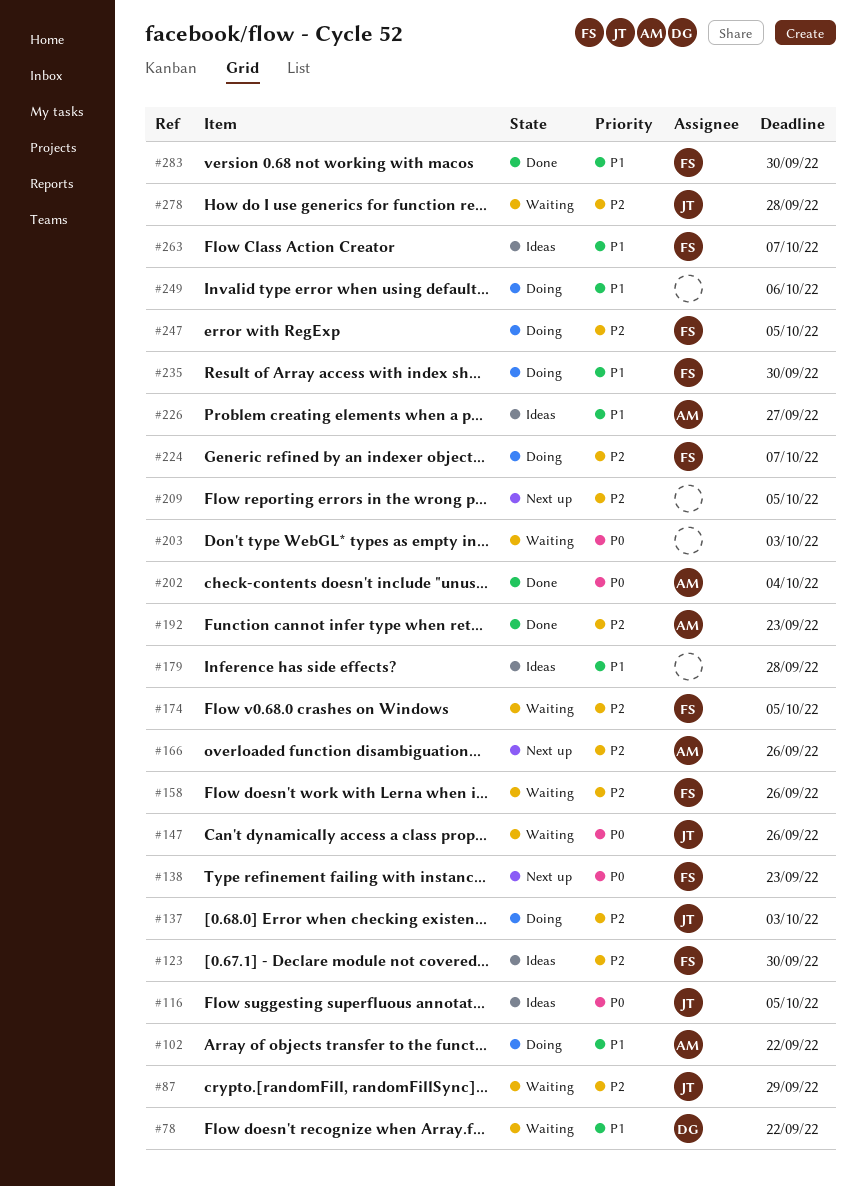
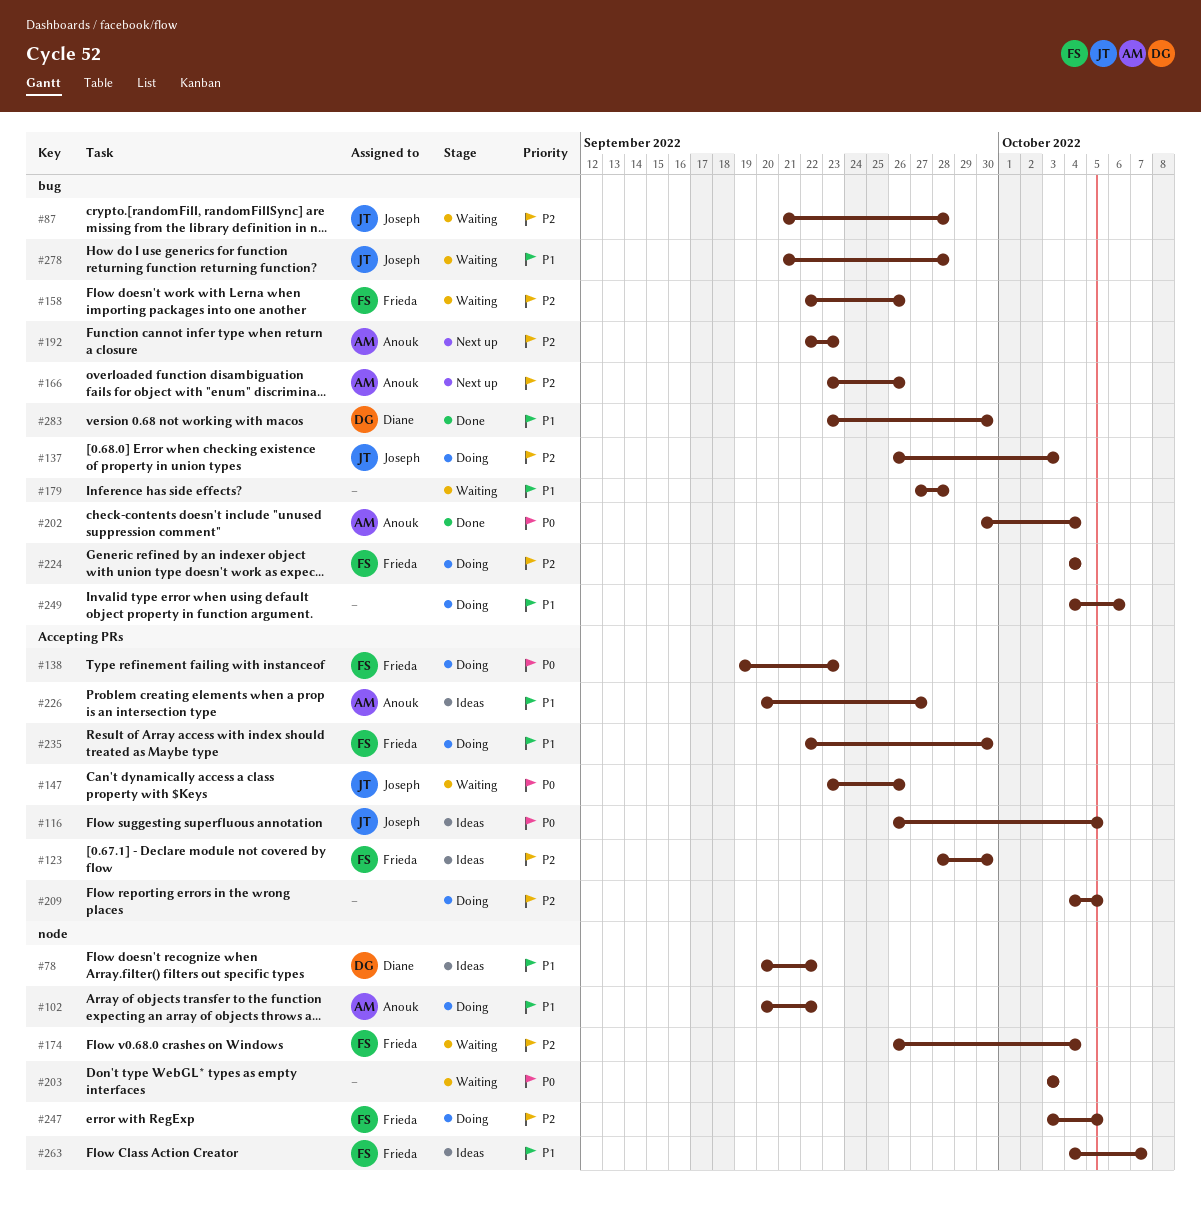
#78, status: Waiting -> Ideas
#87, due: Sep 29 -> Sep 28
#138, status: Next up -> Doing
#174, due: Oct 5 -> Oct 4
#179, status: Ideas -> Waiting
#192, status: Done -> Next up
#209, status: Next up -> Doing
#224, due: Oct 7 -> Oct 4
#278, priority: P2 -> P1
#283, owner: Frieda -> Diane

